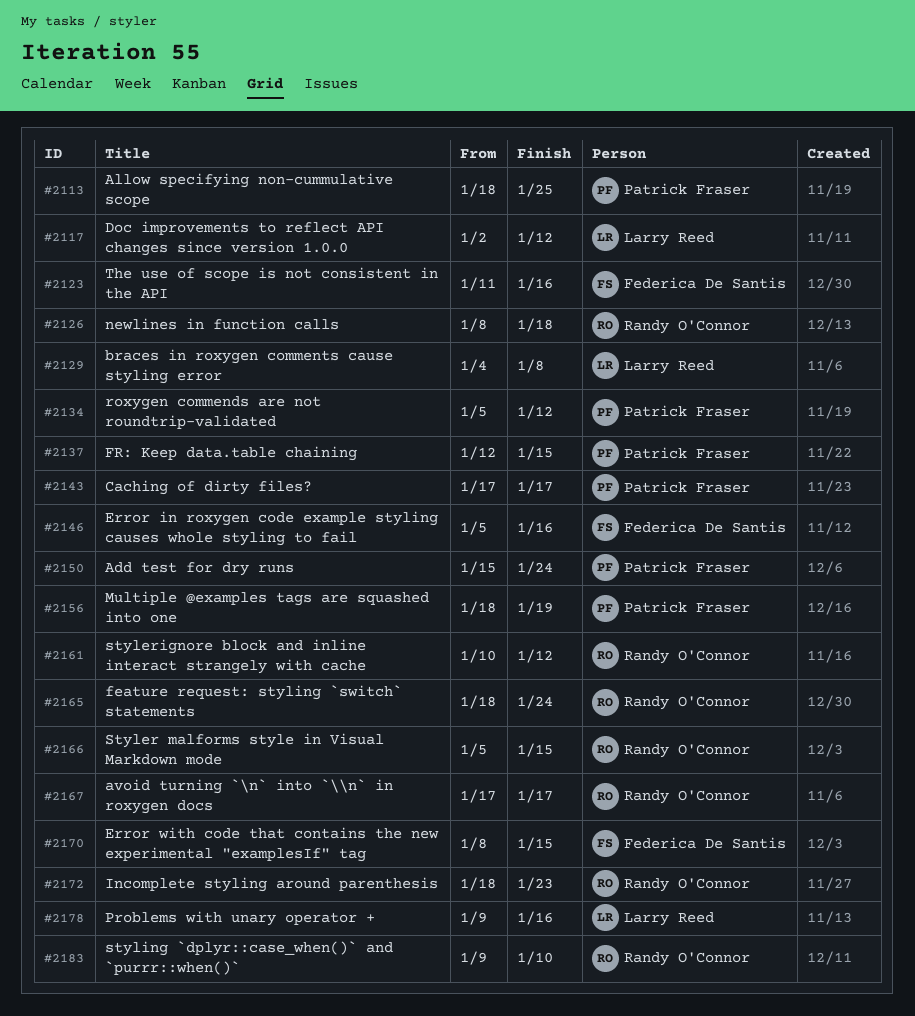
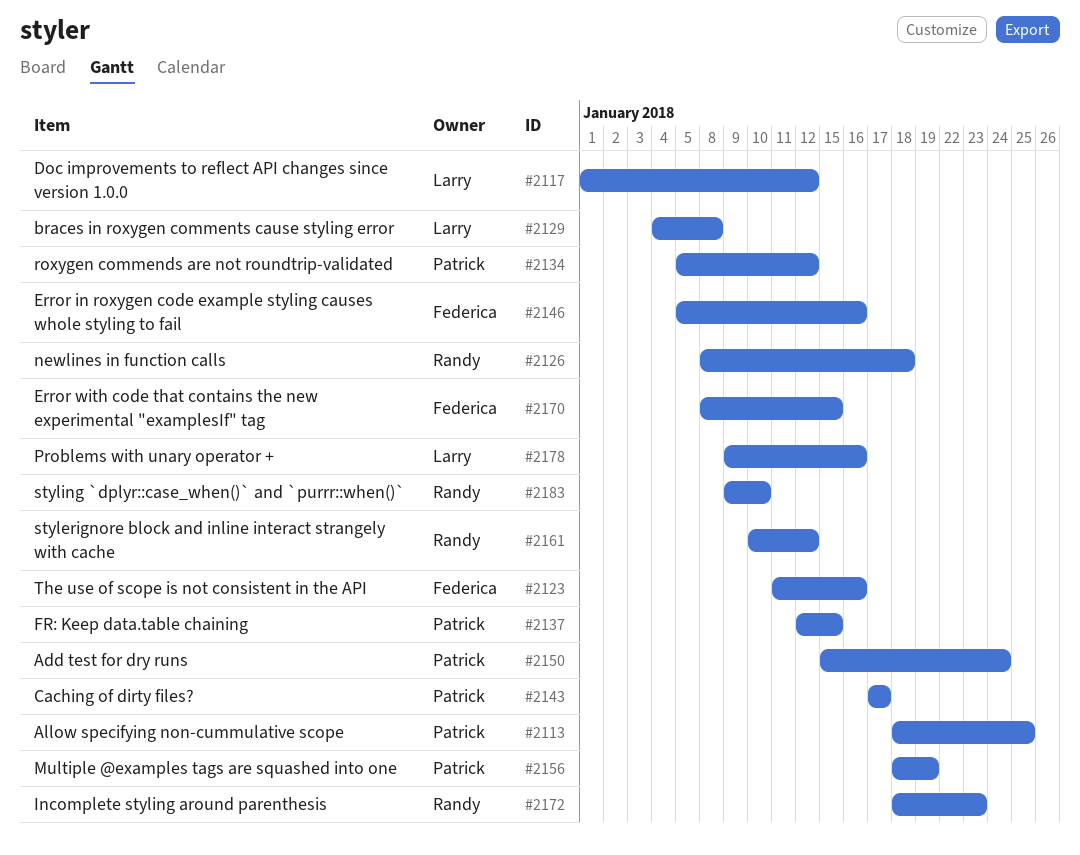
#2117, start: Jan 2 -> Jan 1
#2165: present -> none
#2166: present -> none
#2167: present -> none

